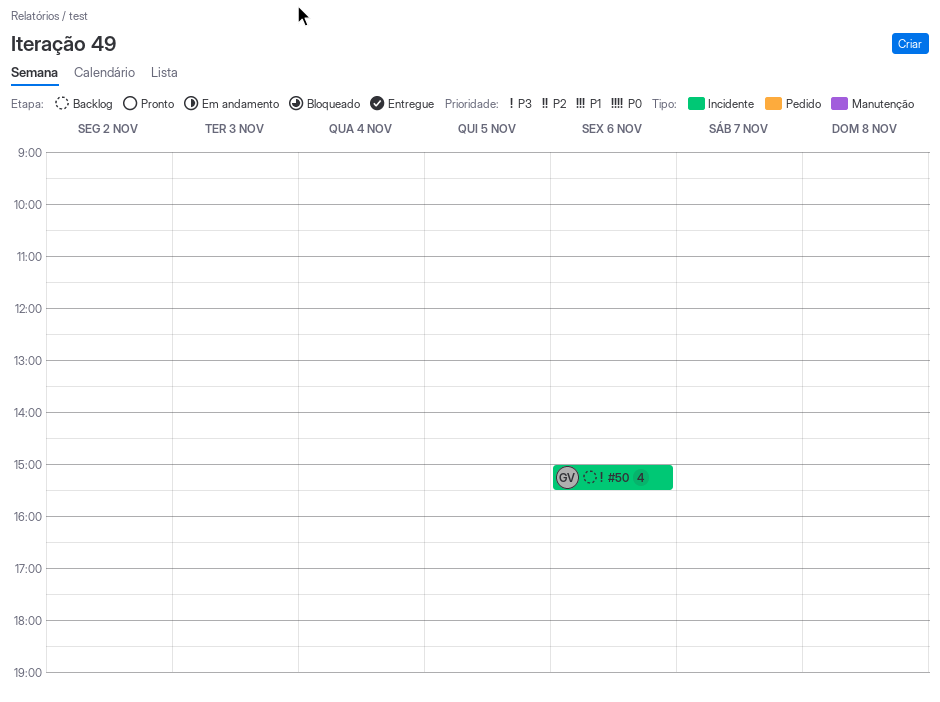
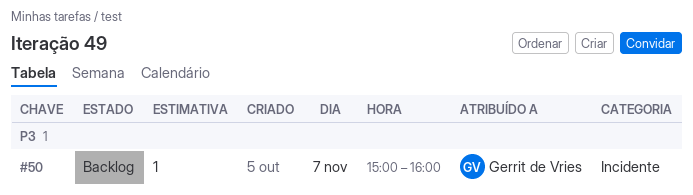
#50, estimate: 4 -> 1
#50, day: Nov 6 -> Nov 7
#50, ends: 15:30 -> 16:00

